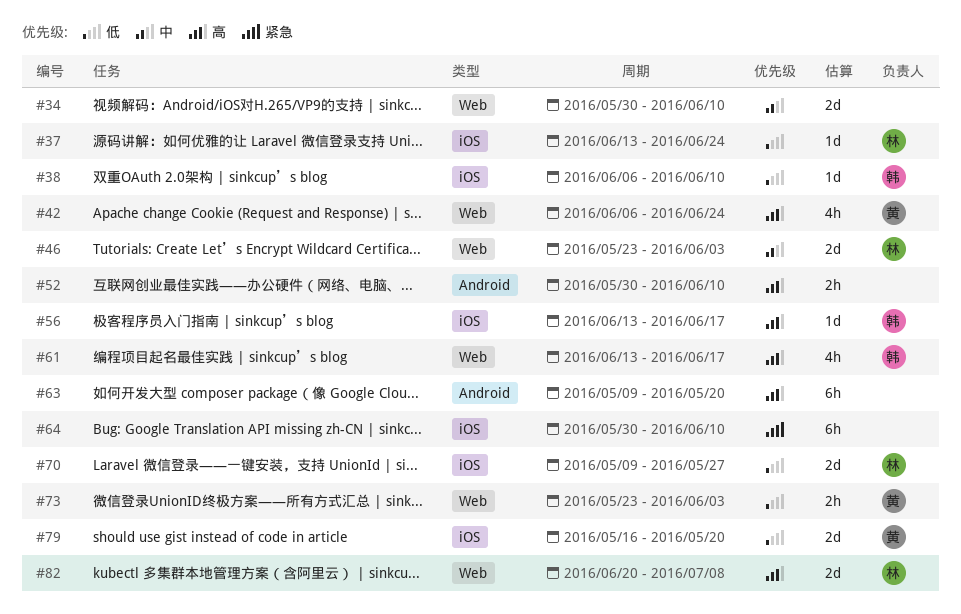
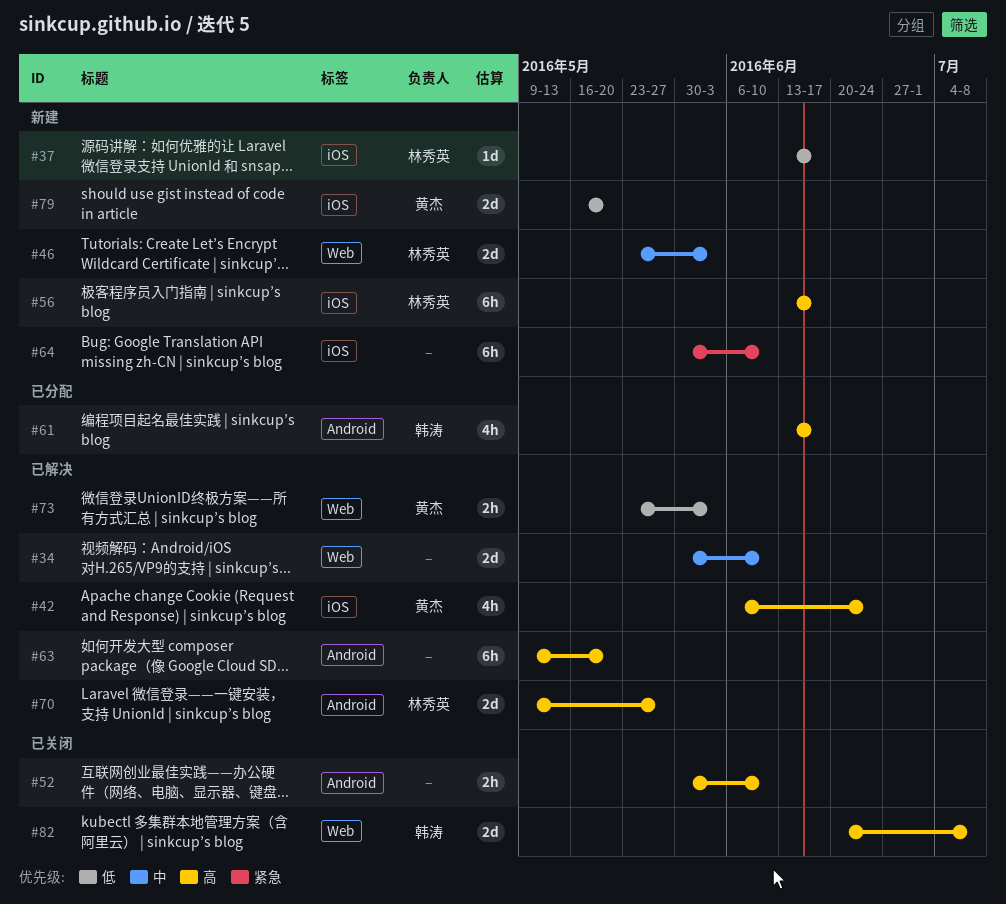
#37, due: Jun 24 -> Jun 17
#38: present -> none
#42, label: Web -> iOS
#56, owner: 韩涛 -> 林秀英
#56, estimate: 1d -> 6h
#61, label: Web -> Android
#70, priority: 低 -> 高
#70, label: iOS -> Android
#82, owner: 林秀英 -> 韩涛

